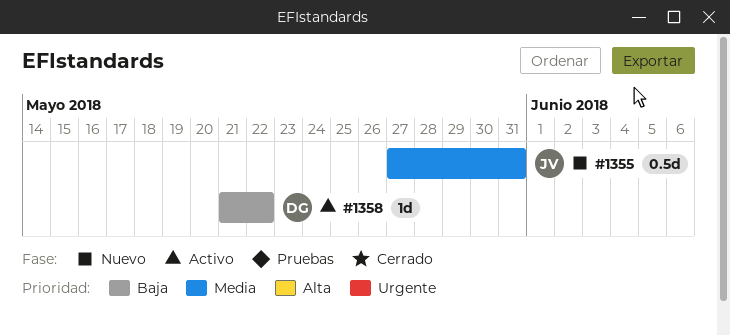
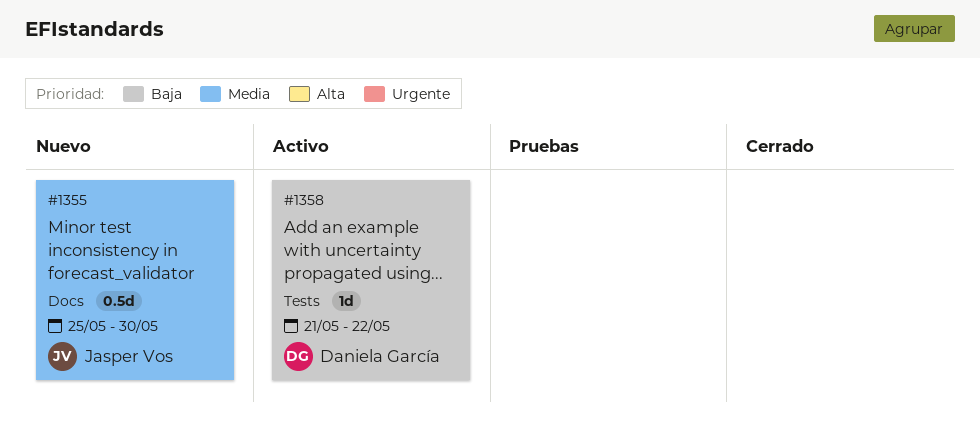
#1355, start: May 27 -> May 25
#1355, due: May 31 -> May 30

